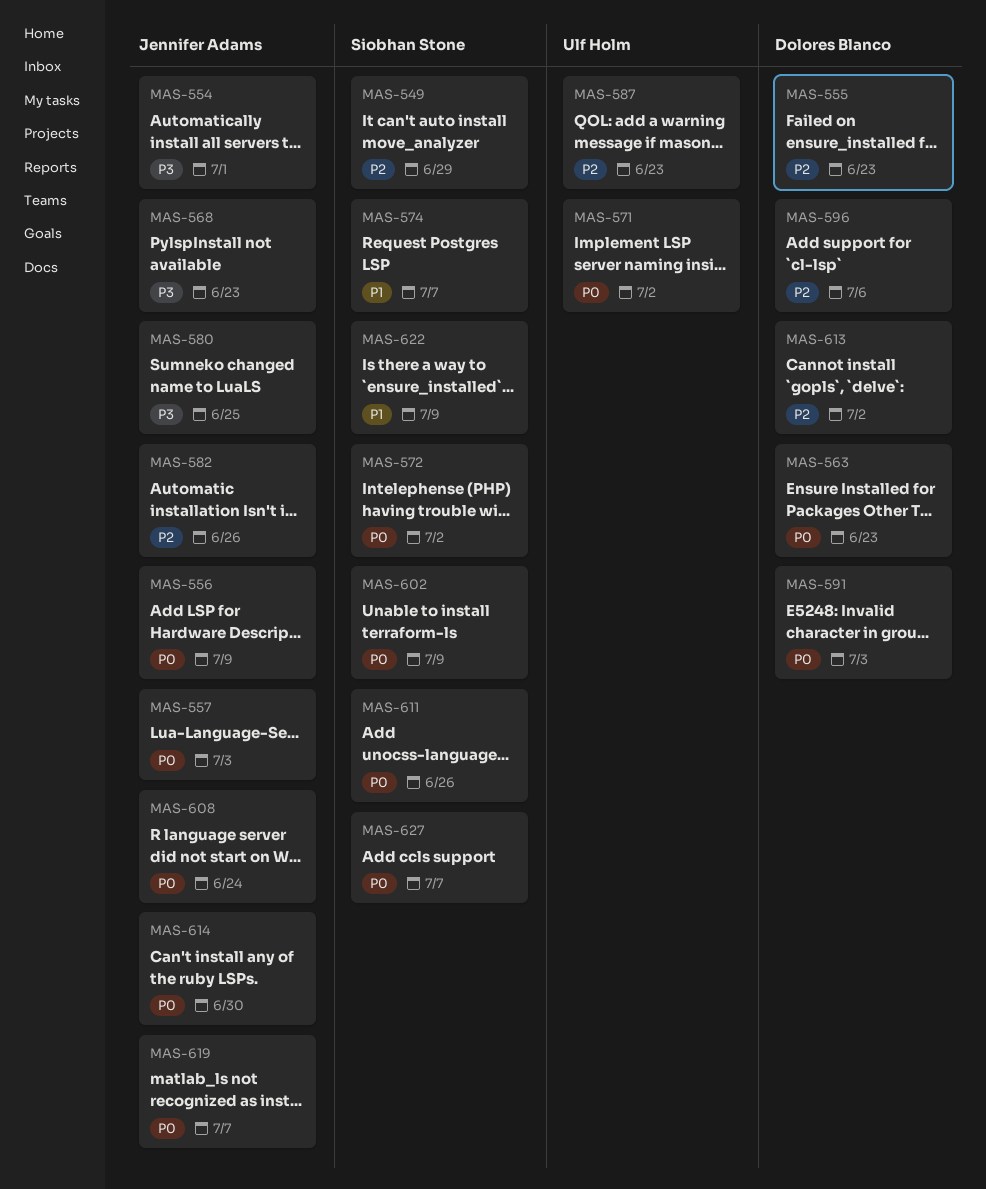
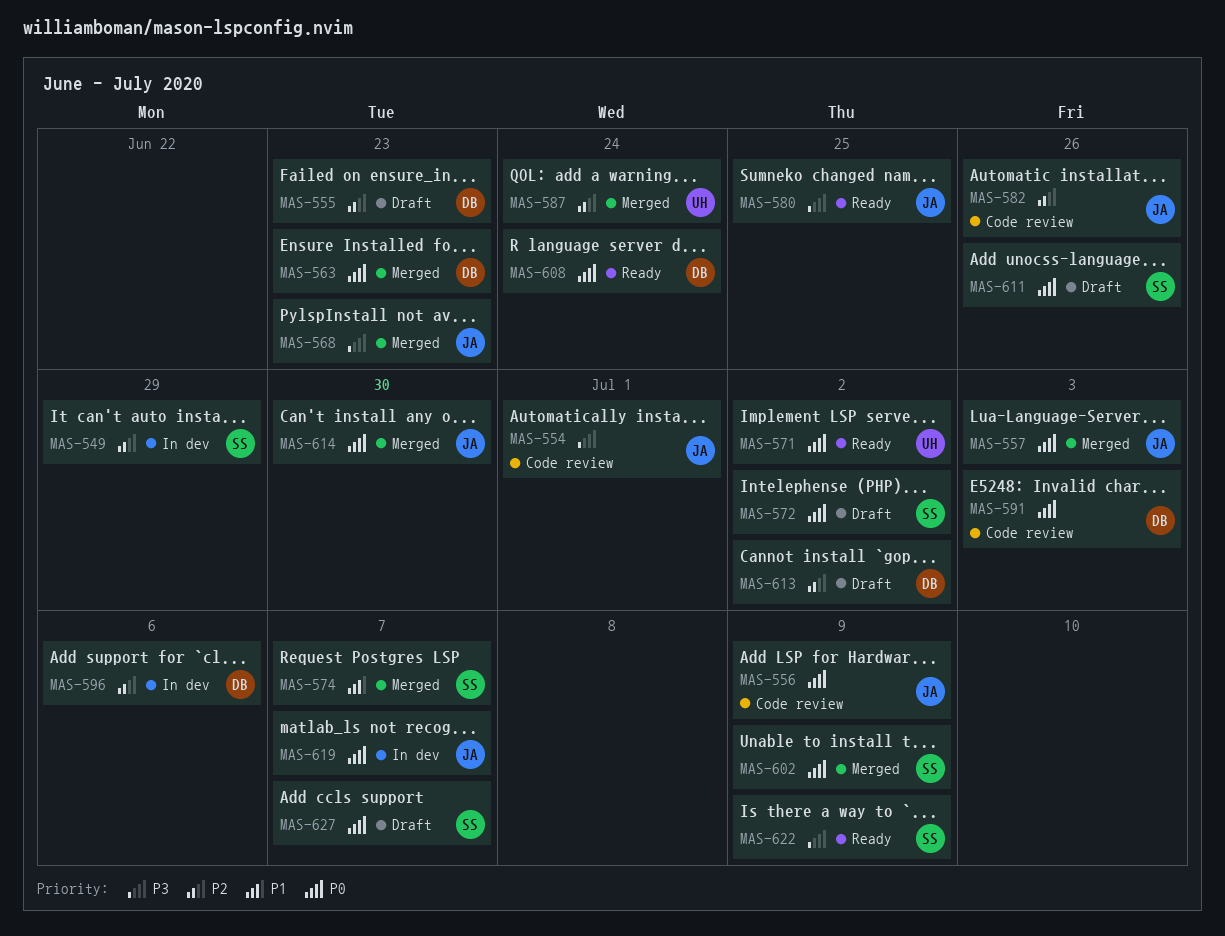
MAS-587, due: Jun 23 -> Jun 24
MAS-608, owner: Jennifer Adams -> Dolores Blanco
MAS-622, priority: P1 -> P3

